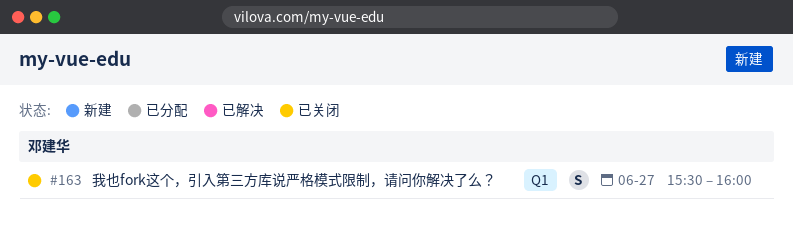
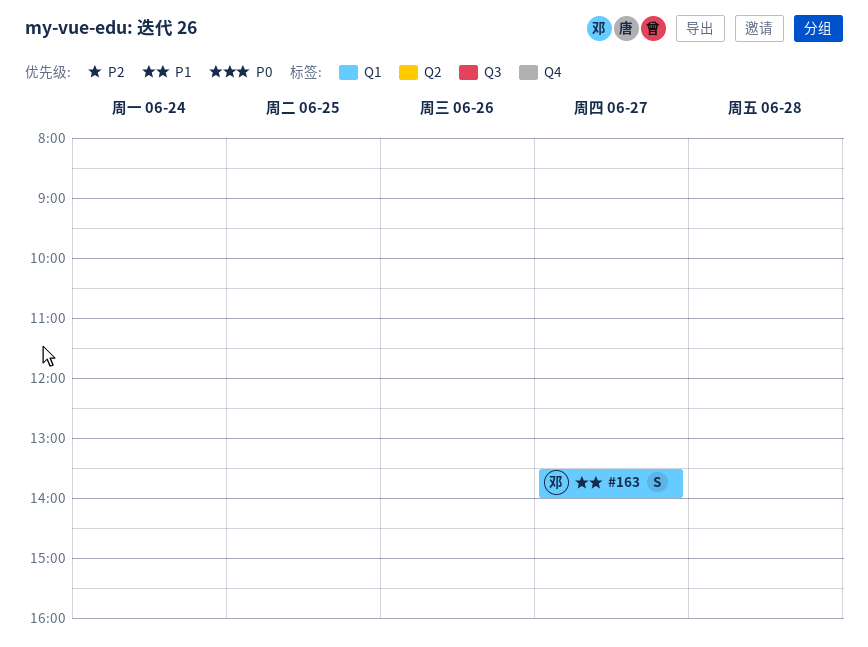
#163, begins: 15:30 -> 13:30
#163, ends: 16:00 -> 14:00

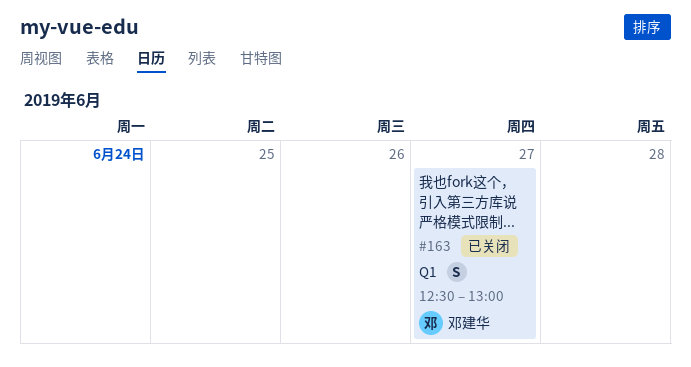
#163, begins: 13:30 -> 12:30
#163, ends: 14:00 -> 13:00

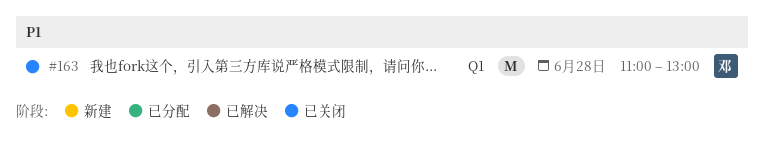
#163, estimate: S -> M
#163, day: Jun 27 -> Jun 28
#163, begins: 12:30 -> 11:00

